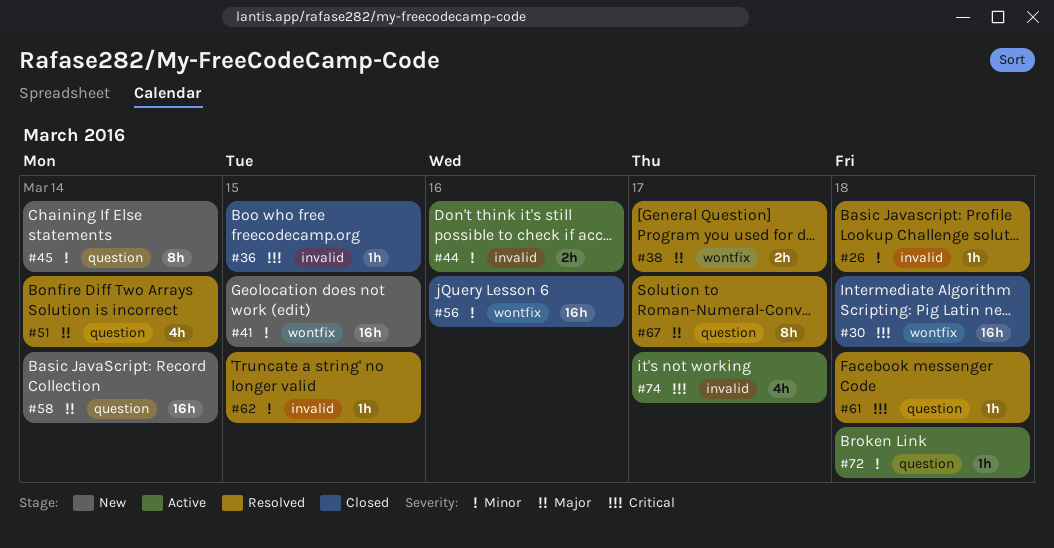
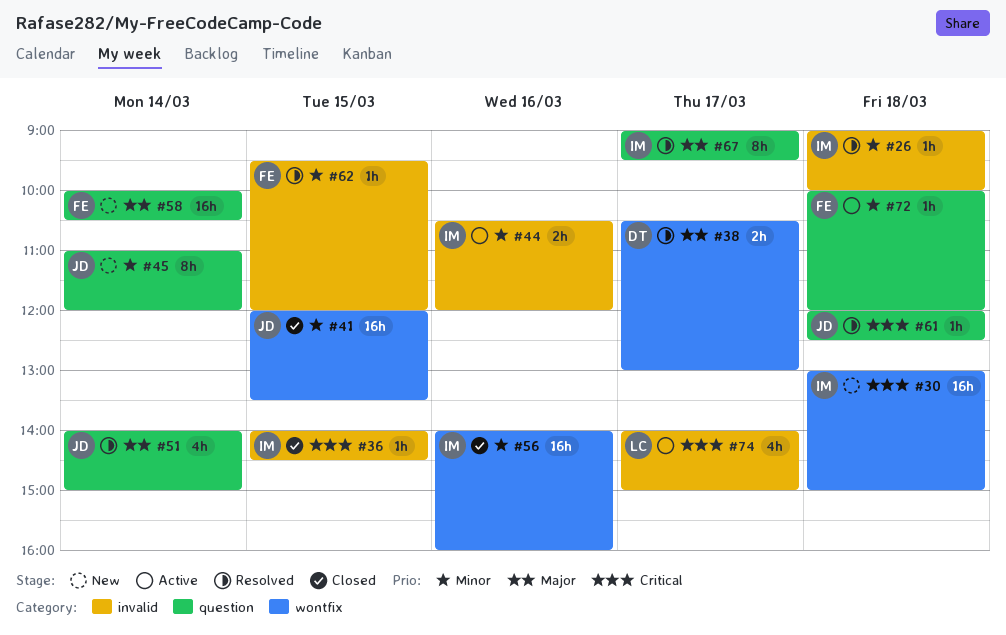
#30, status: Closed -> New
#41, status: New -> Closed

